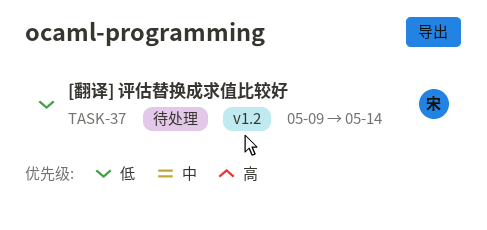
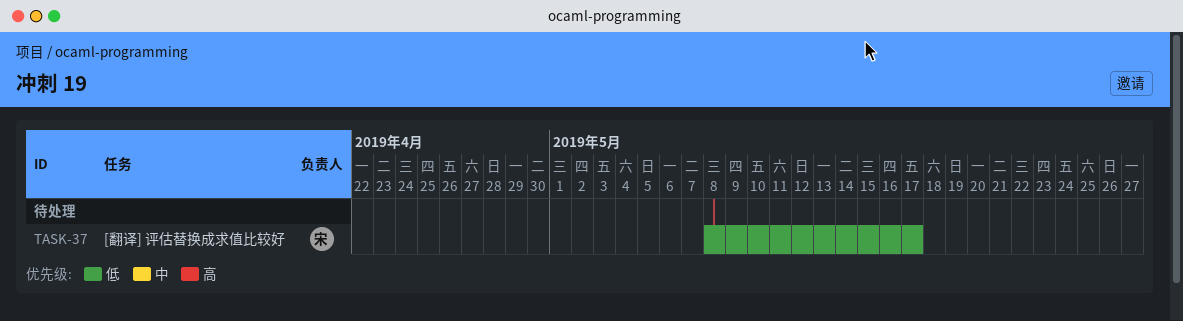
TASK-37, start: May 9 -> May 8
TASK-37, due: May 14 -> May 17

